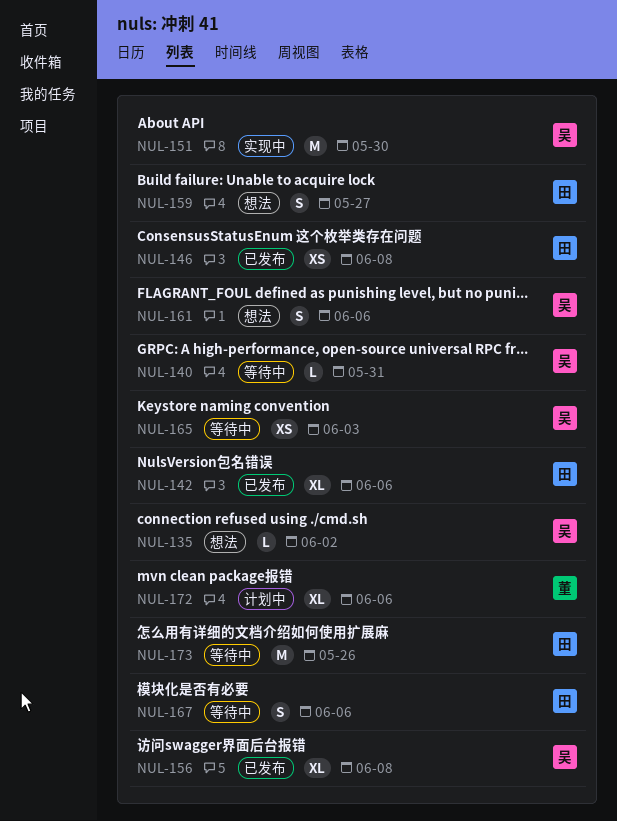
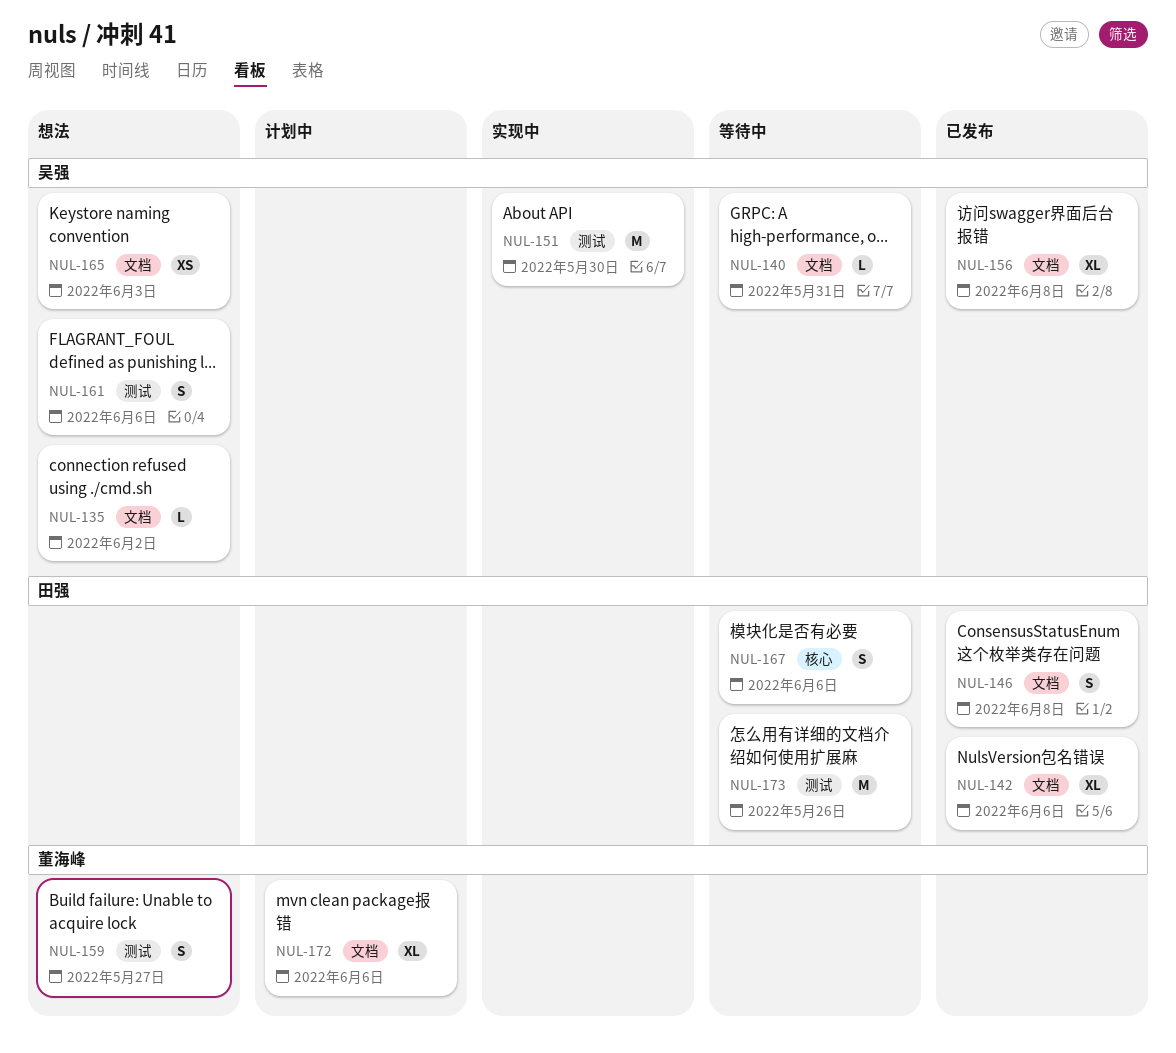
NUL-146, estimate: XS -> S
NUL-159, owner: 田强 -> 董海峰
NUL-165, status: 等待中 -> 想法

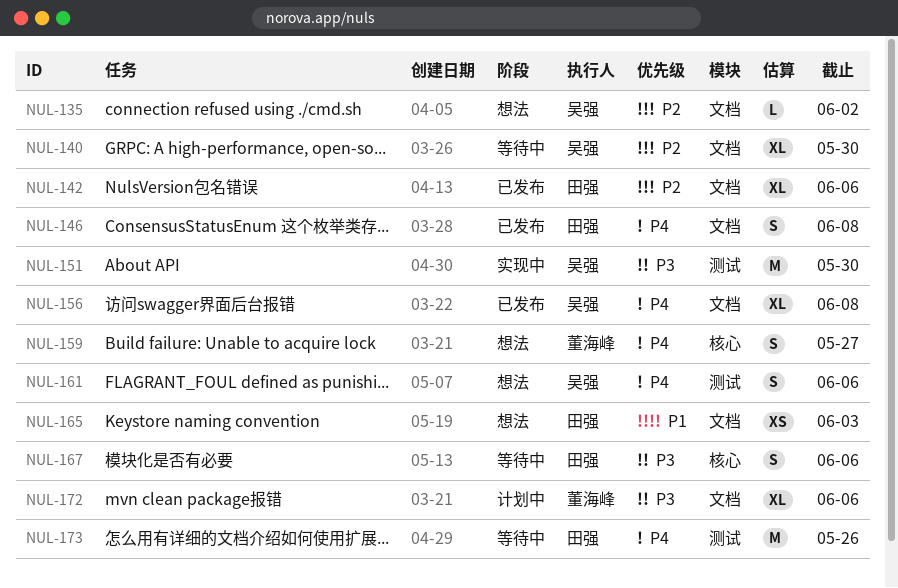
NUL-140, estimate: L -> XL
NUL-140, due: May 31 -> May 30
NUL-159, label: 测试 -> 核心
NUL-165, owner: 吴强 -> 田强

